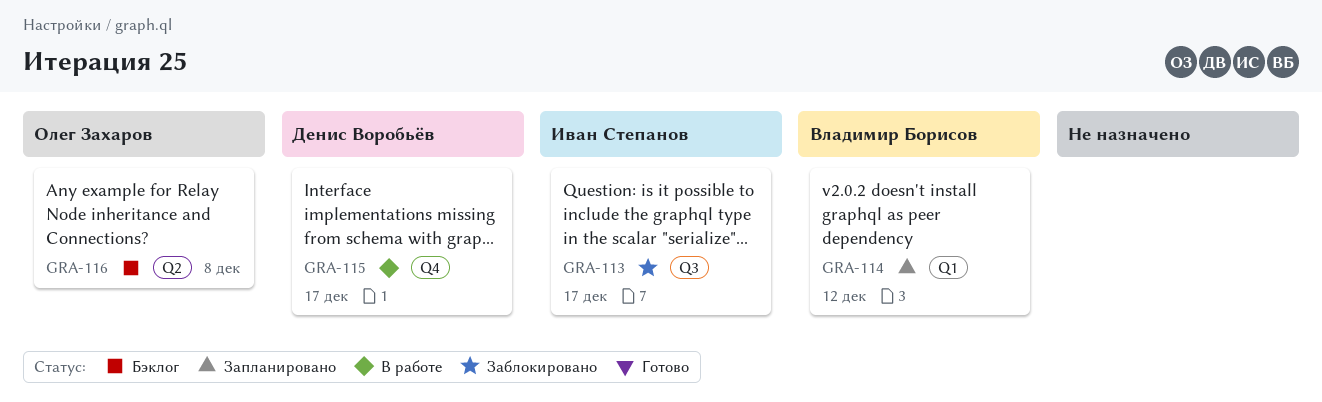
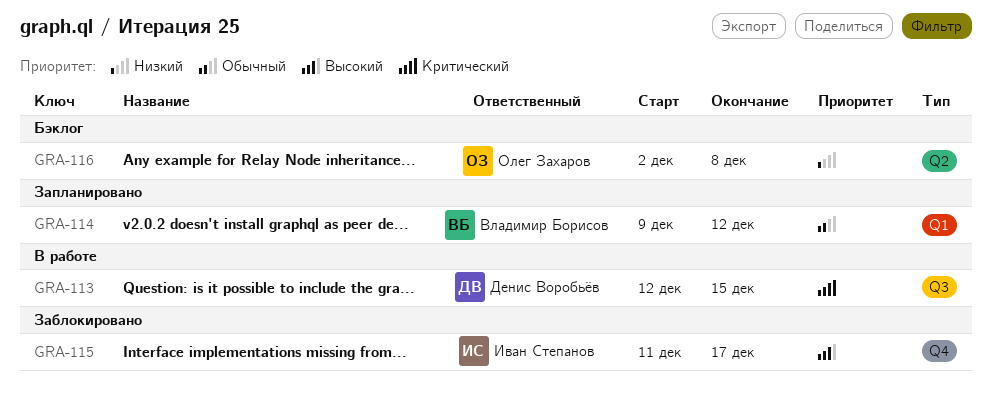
GRA-113, status: Заблокировано -> В работе
GRA-113, owner: Иван Степанов -> Денис Воробьёв
GRA-113, due: Dec 17 -> Dec 15
GRA-115, status: В работе -> Заблокировано
GRA-115, owner: Денис Воробьёв -> Иван Степанов

